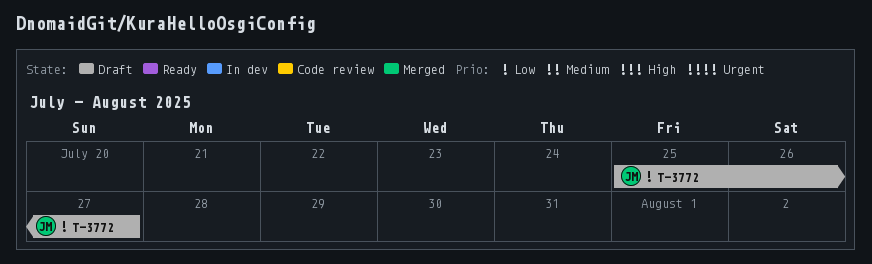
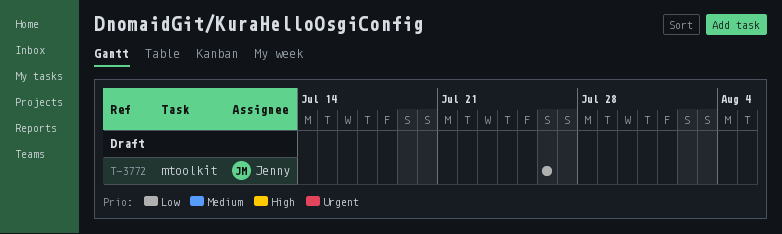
T-3772, start: Jul 25 -> Jul 26
T-3772, due: Jul 27 -> Jul 26

